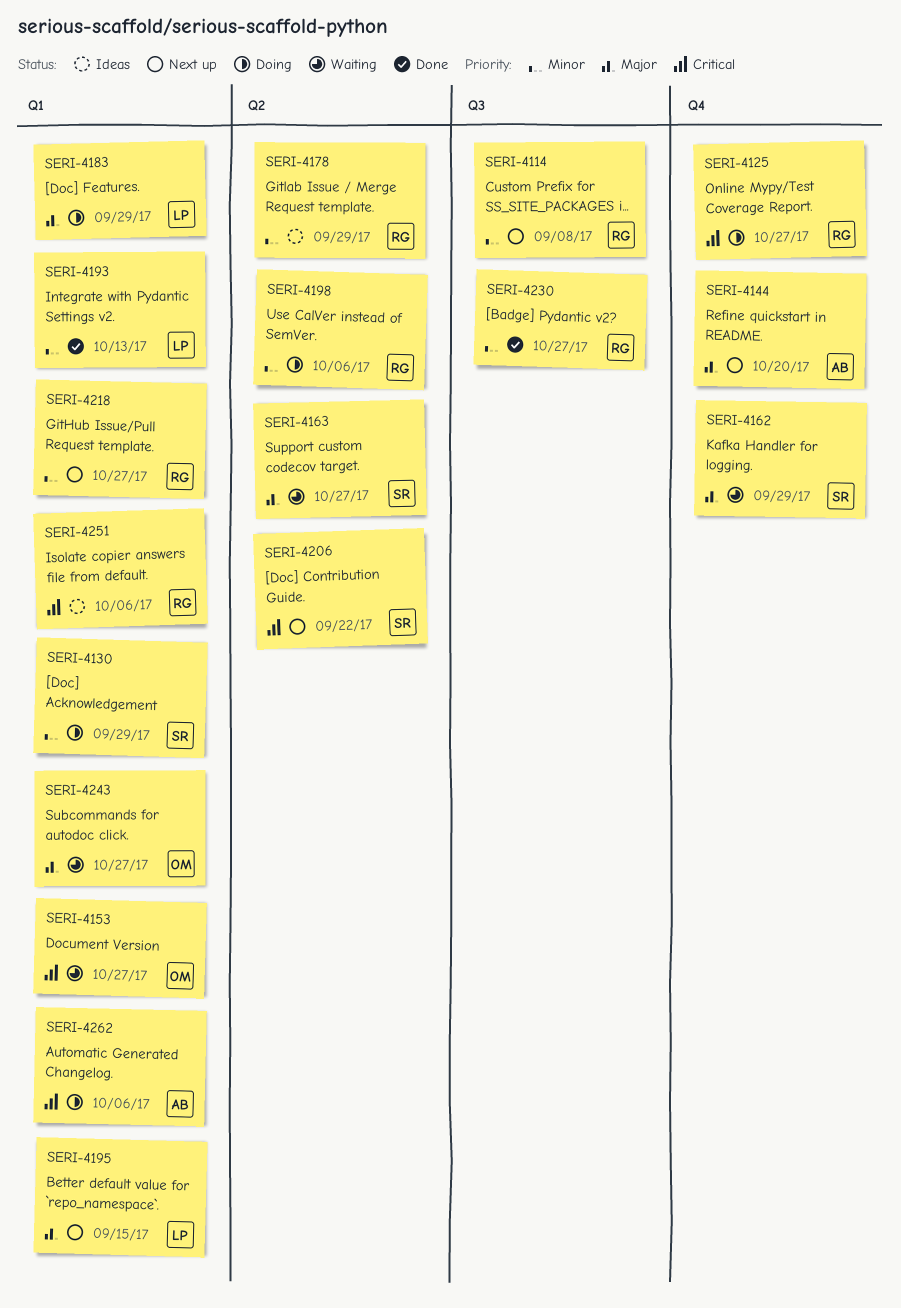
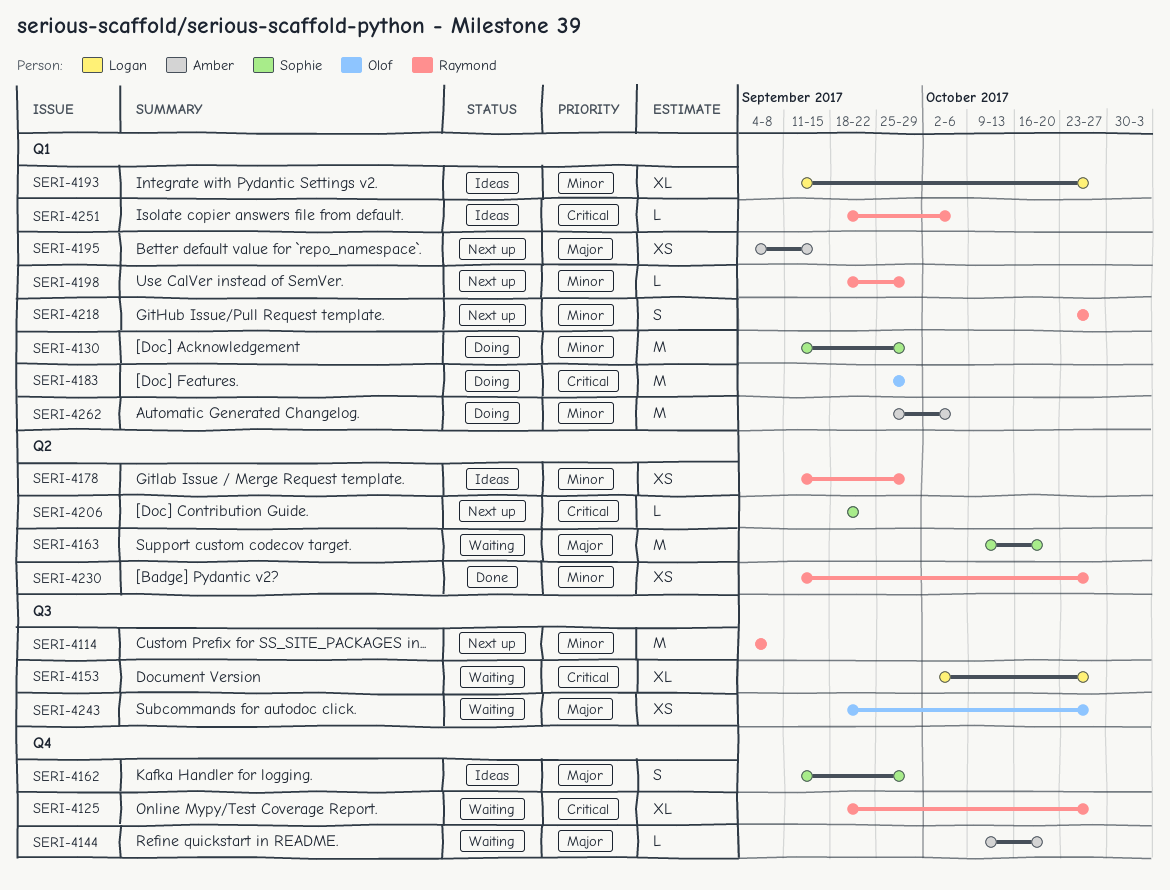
SERI-4125, status: Doing -> Waiting
SERI-4144, status: Next up -> Waiting
SERI-4153, owner: Olof -> Logan
SERI-4153, label: Q1 -> Q3
SERI-4162, status: Waiting -> Ideas
SERI-4163, due: Oct 27 -> Oct 20
SERI-4183, owner: Logan -> Olof
SERI-4183, priority: Major -> Critical
SERI-4193, status: Done -> Ideas
SERI-4193, due: Oct 13 -> Oct 27
SERI-4195, owner: Logan -> Amber
SERI-4198, status: Doing -> Next up
SERI-4198, label: Q2 -> Q1
SERI-4198, due: Oct 6 -> Sep 29
SERI-4230, label: Q3 -> Q2
SERI-4243, label: Q1 -> Q3
SERI-4262, priority: Critical -> Minor

